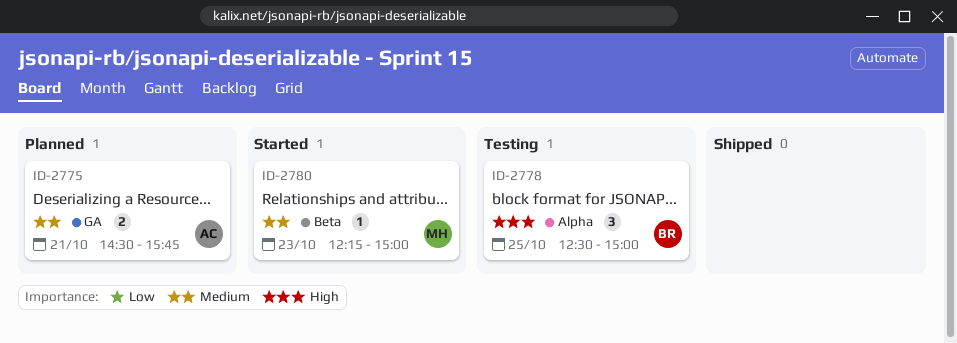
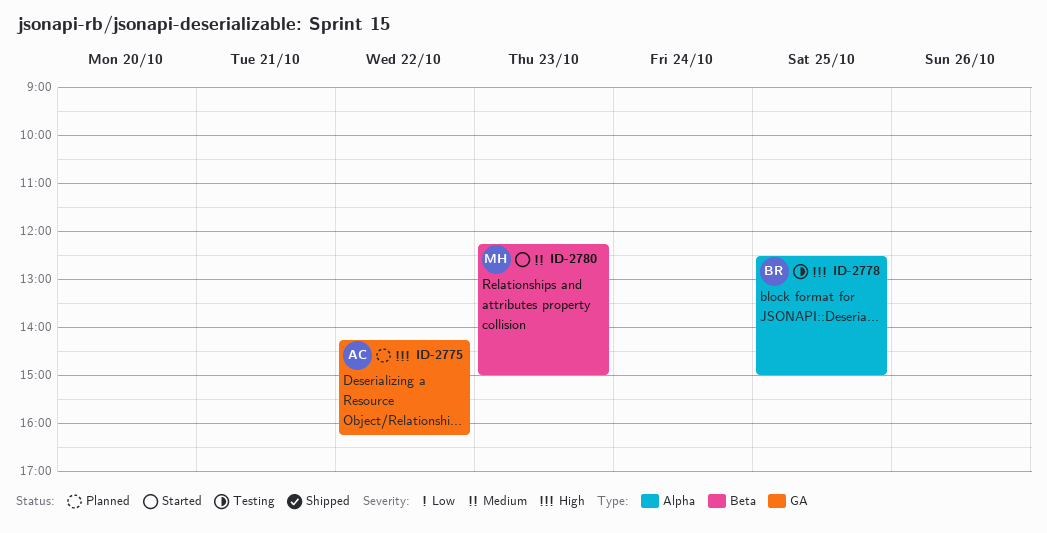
ID-2775, priority: Medium -> High
ID-2775, day: Oct 21 -> Oct 22
ID-2775, begins: 14:30 -> 14:15
ID-2775, ends: 15:45 -> 16:15

